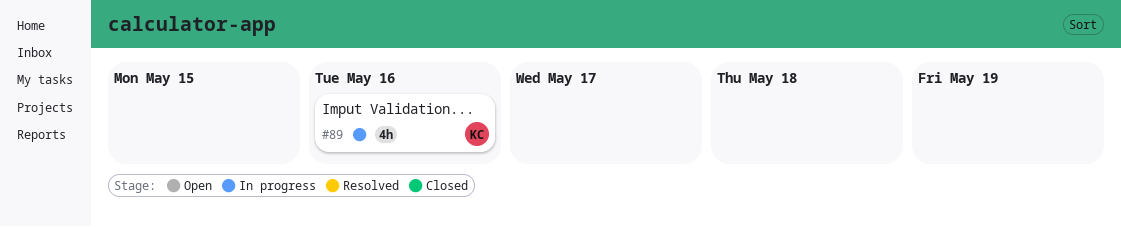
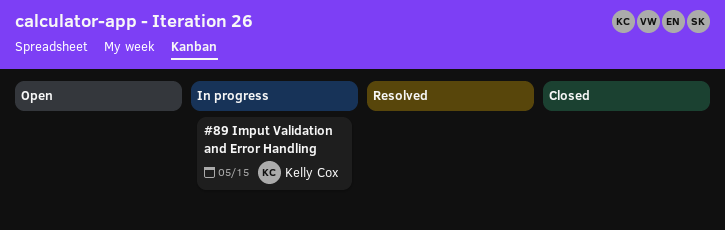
#89, due: May 16 -> May 15

